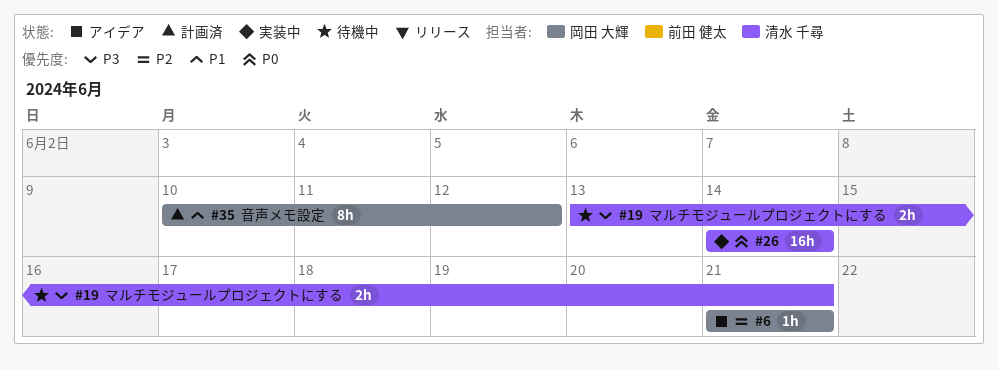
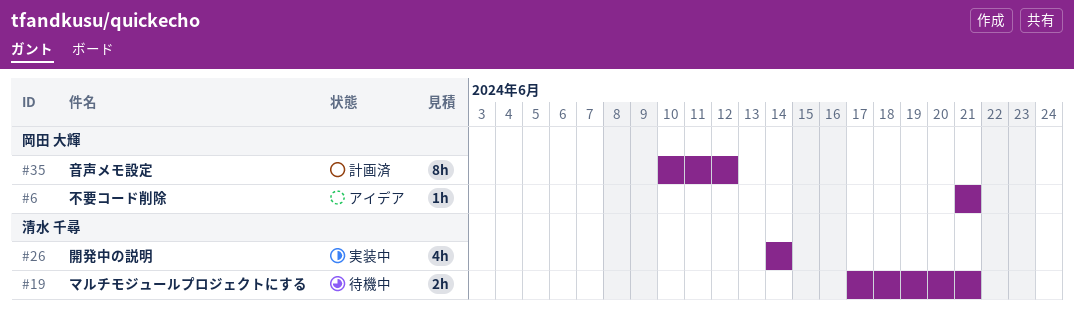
#19, start: Jun 13 -> Jun 17
#26, estimate: 16h -> 4h

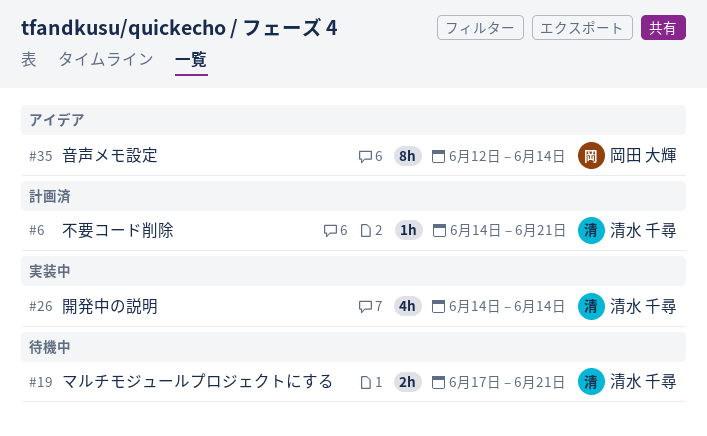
#6, status: アイデア -> 計画済
#6, owner: 岡田 大輝 -> 清水 千尋
#6, start: Jun 21 -> Jun 14
#35, status: 計画済 -> アイデア
#35, start: Jun 10 -> Jun 12
#35, due: Jun 12 -> Jun 14

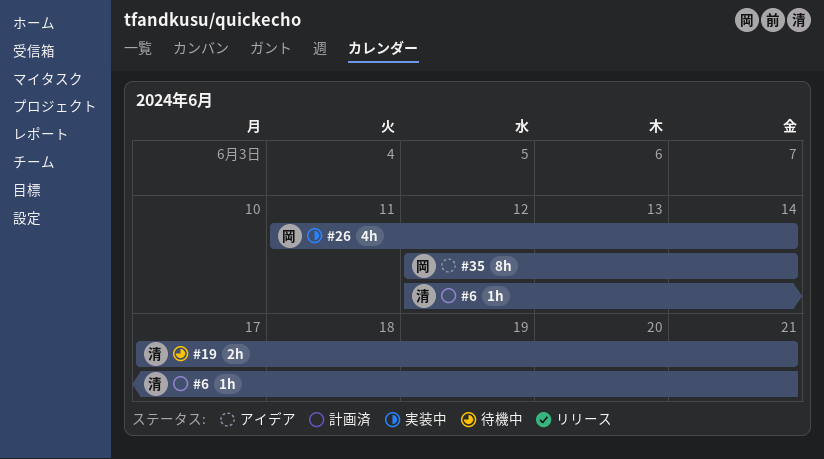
#6, start: Jun 14 -> Jun 12
#26, owner: 清水 千尋 -> 岡田 大輝
#26, start: Jun 14 -> Jun 11

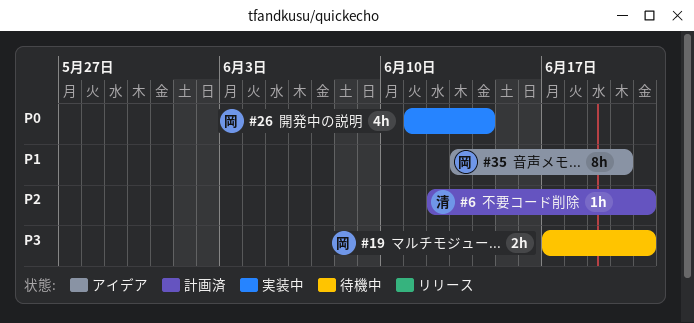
#19, owner: 清 -> 岡
#35, start: Jun 12 -> Jun 13
#35, due: Jun 14 -> Jun 20

